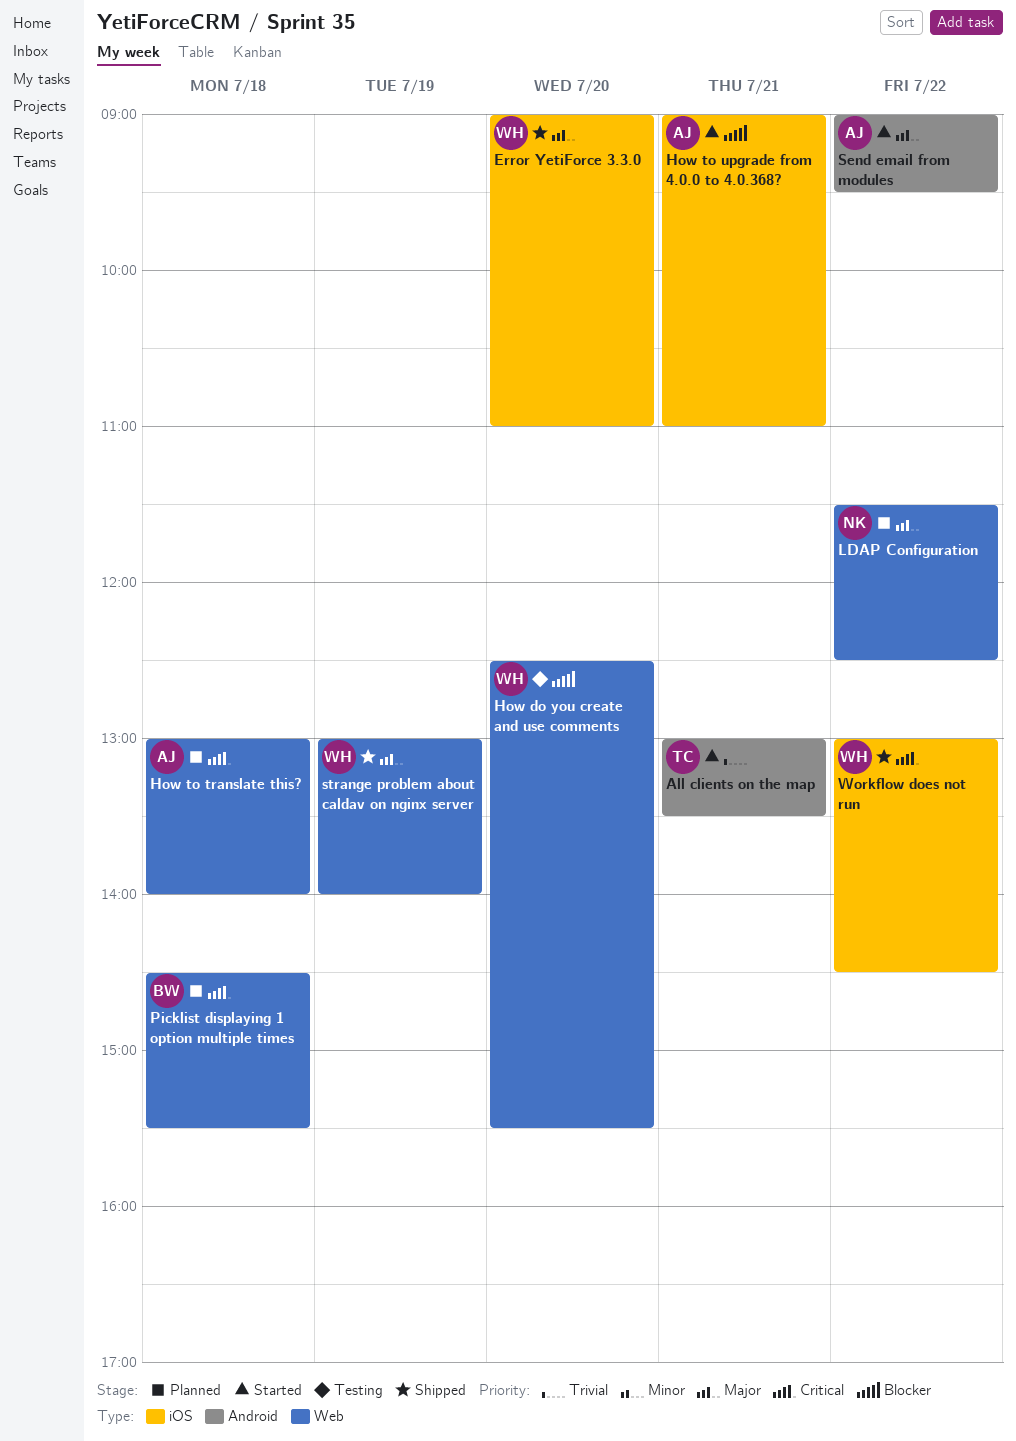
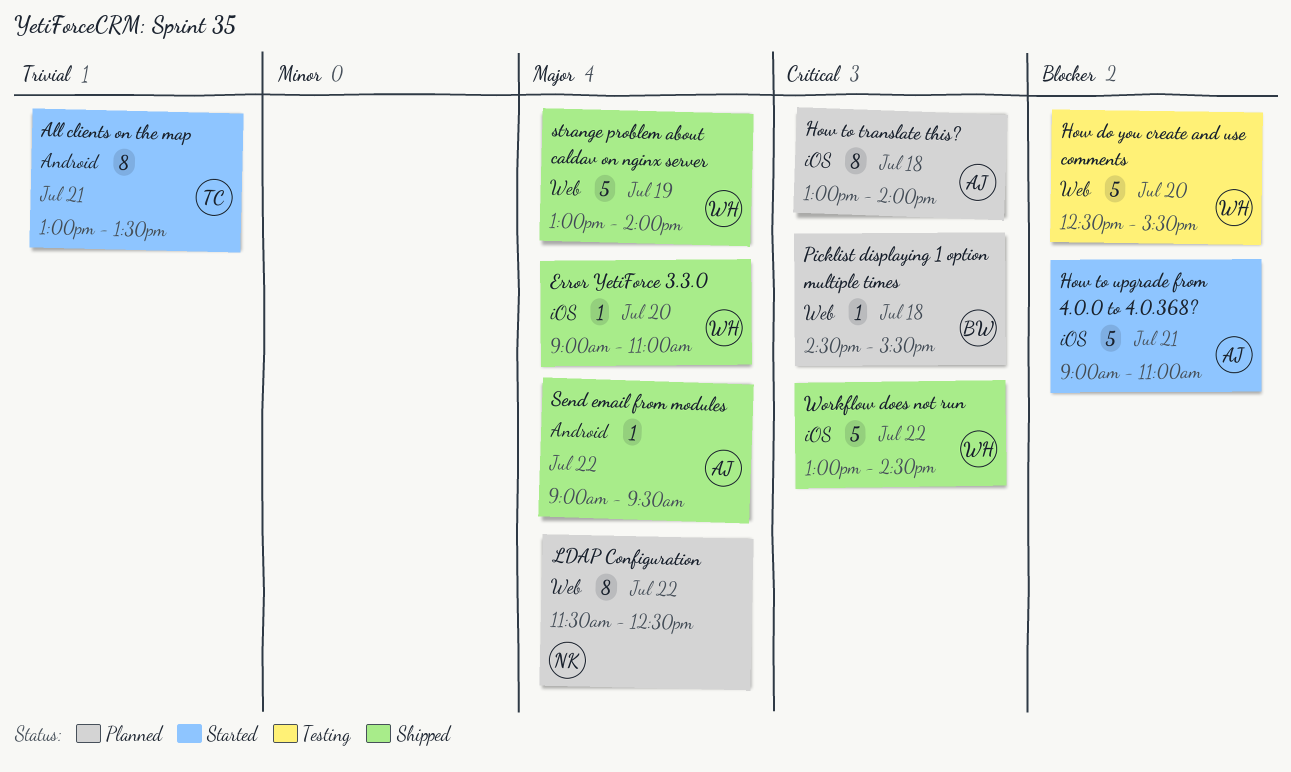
How to translate this?, label: Web -> iOS
Send email from modules, status: Started -> Shipped

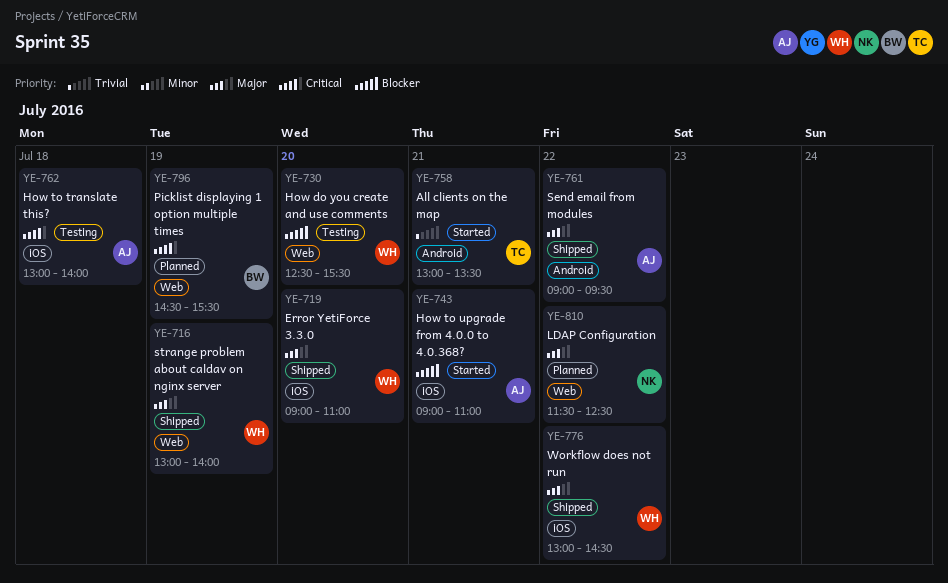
How to translate this?, status: Planned -> Testing
Picklist displaying 1 option multiple times, day: Jul 18 -> Jul 19
Workflow does not run, priority: Critical -> Major

